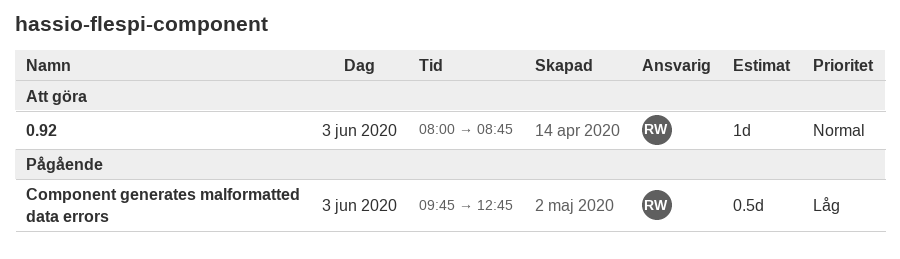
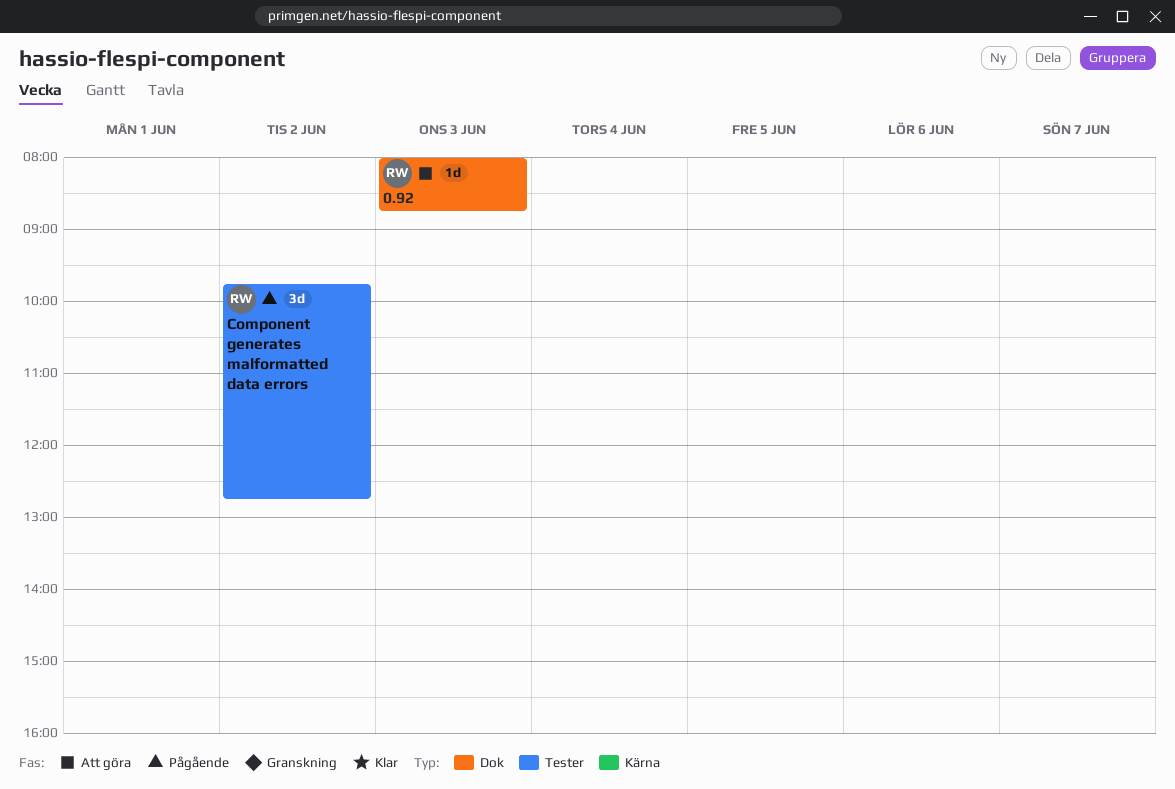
Component generates malformatted data errors, estimate: 0.5d -> 3d
Component generates malformatted data errors, day: Jun 3 -> Jun 2

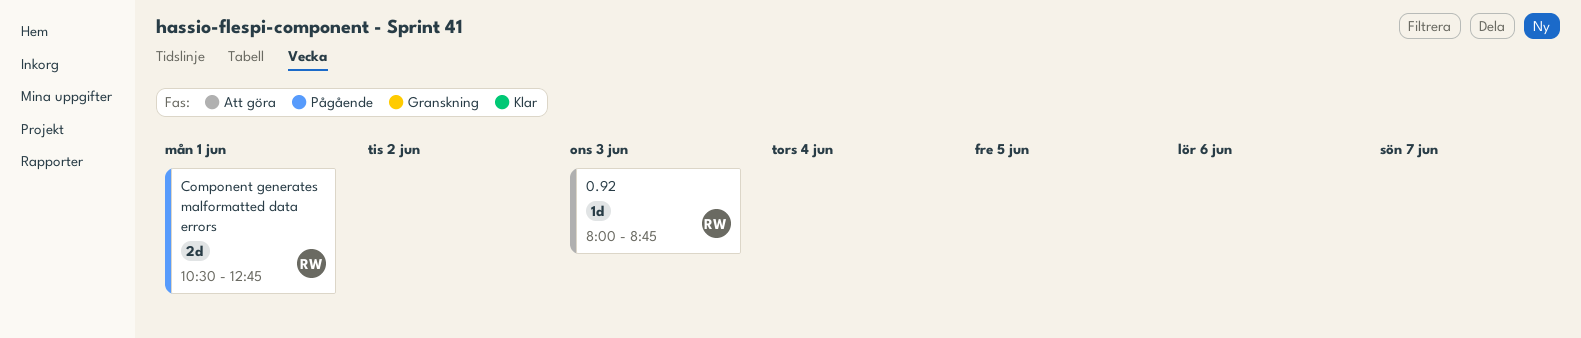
Component generates malformatted data errors, estimate: 3d -> 2d
Component generates malformatted data errors, day: Jun 2 -> Jun 1
Component generates malformatted data errors, begins: 09:45 -> 10:30

